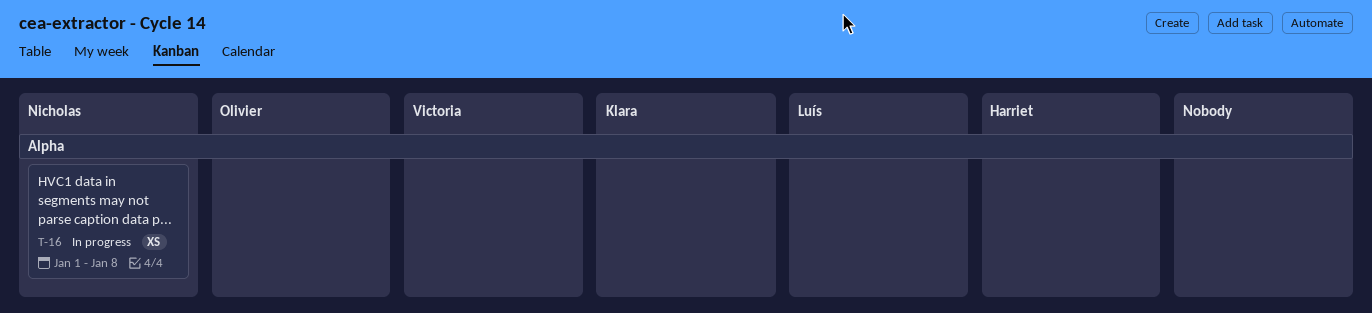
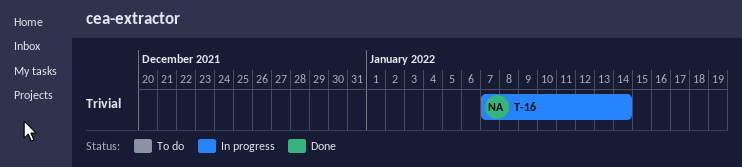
T-16, start: Jan 1 -> Jan 7
T-16, due: Jan 8 -> Jan 14

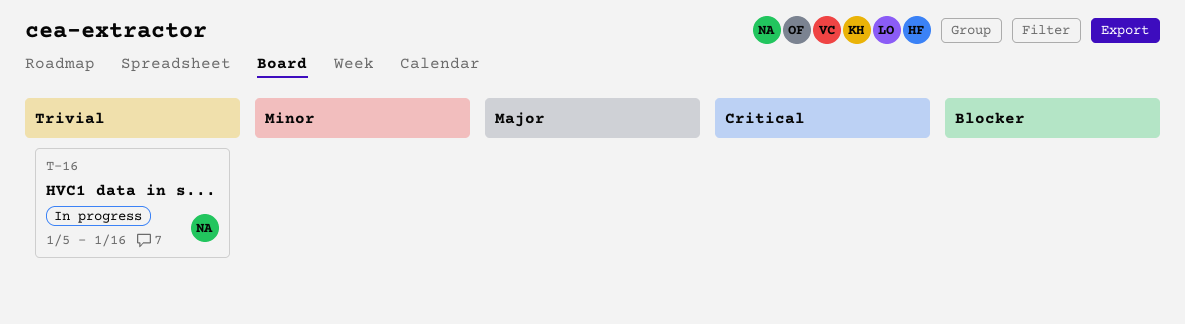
T-16, start: Jan 7 -> Jan 5
T-16, due: Jan 14 -> Jan 16

